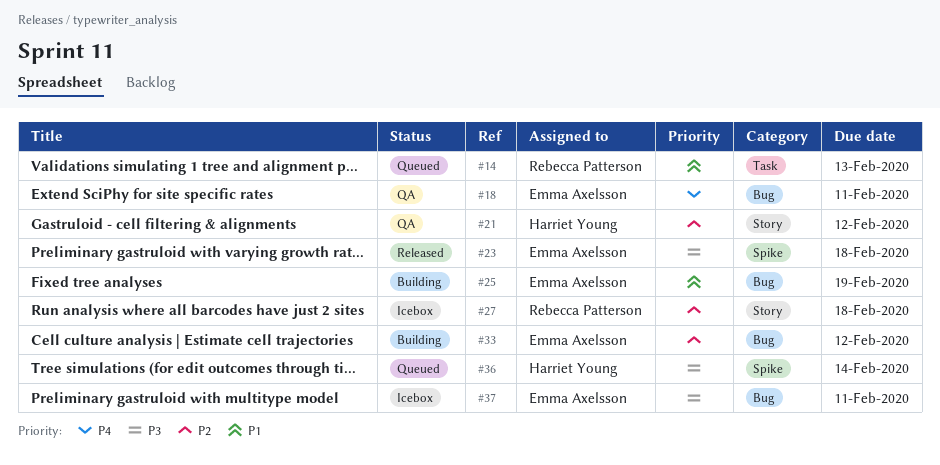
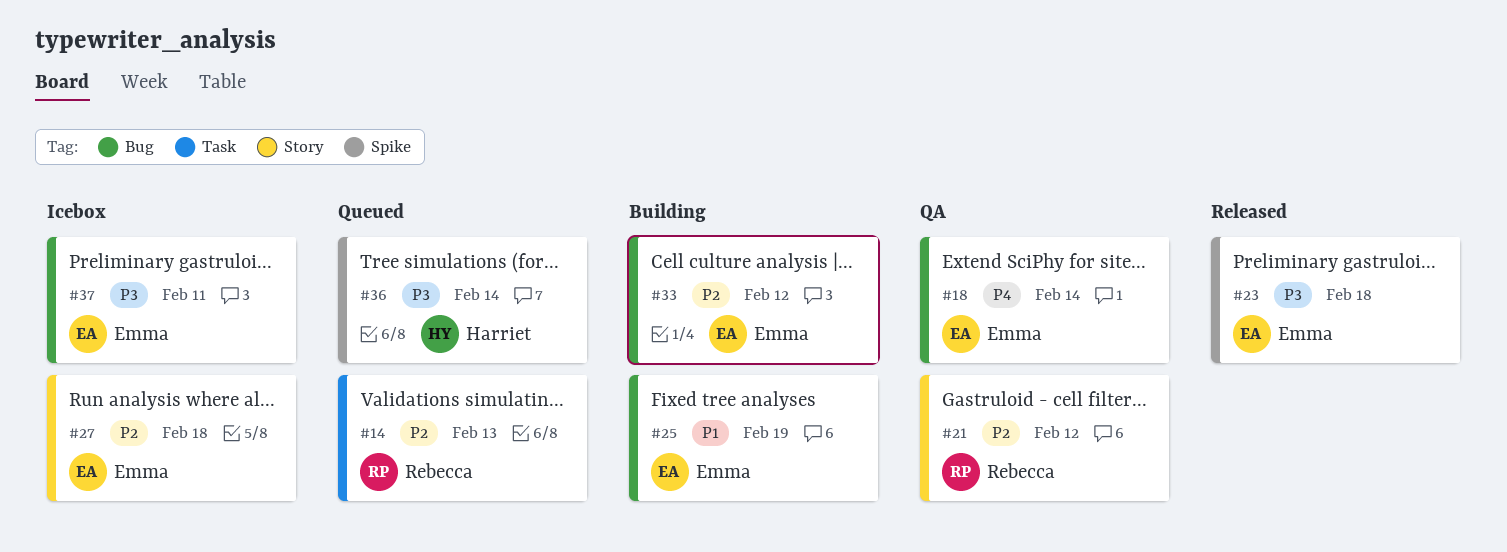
#14, priority: P1 -> P2
#18, due: Feb 11 -> Feb 14
#21, owner: Harriet Young -> Rebecca Patterson
#27, owner: Rebecca Patterson -> Emma Axelsson

